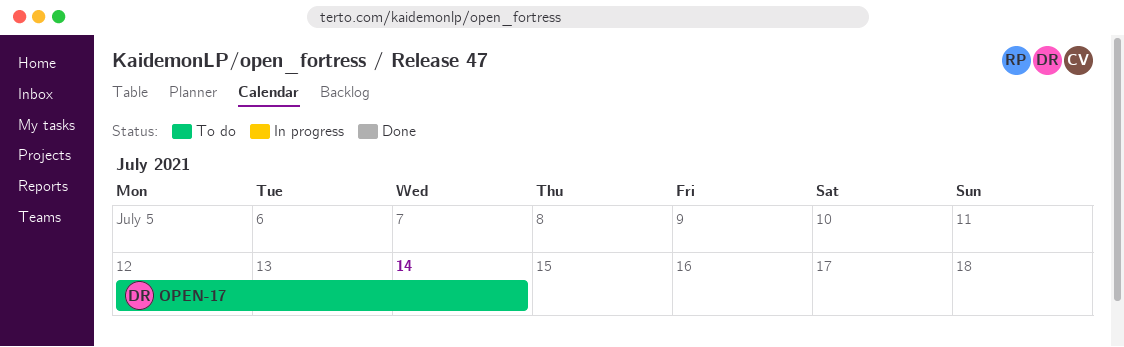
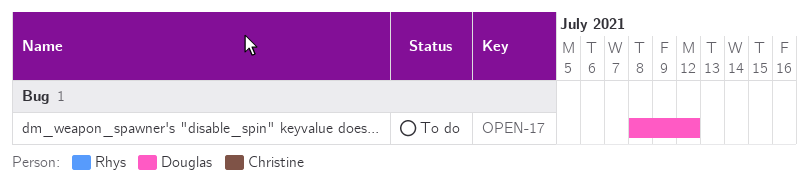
OPEN-17, start: Jul 12 -> Jul 8
OPEN-17, due: Jul 14 -> Jul 12

